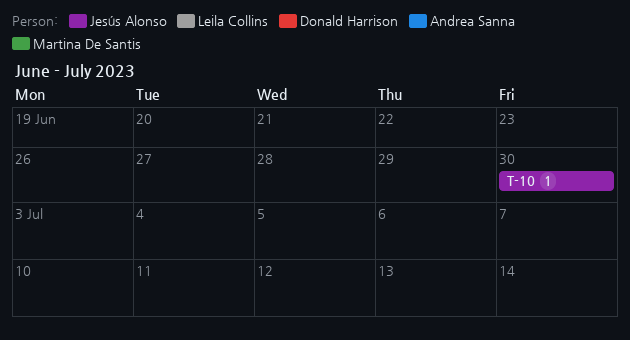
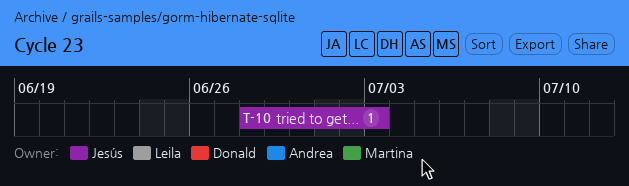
T-10, start: Jun 30 -> Jun 28
T-10, due: Jun 30 -> Jul 3

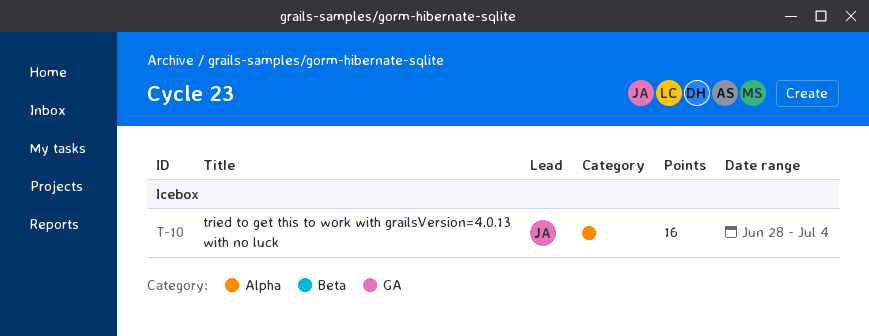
T-10, estimate: 1 -> 16
T-10, due: Jul 3 -> Jul 4

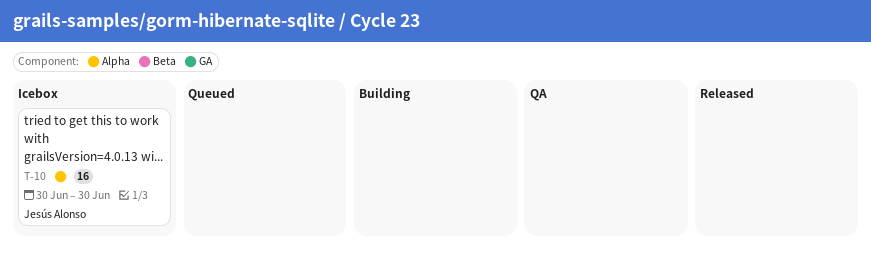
T-10, start: Jun 28 -> Jun 30
T-10, due: Jul 4 -> Jun 30

